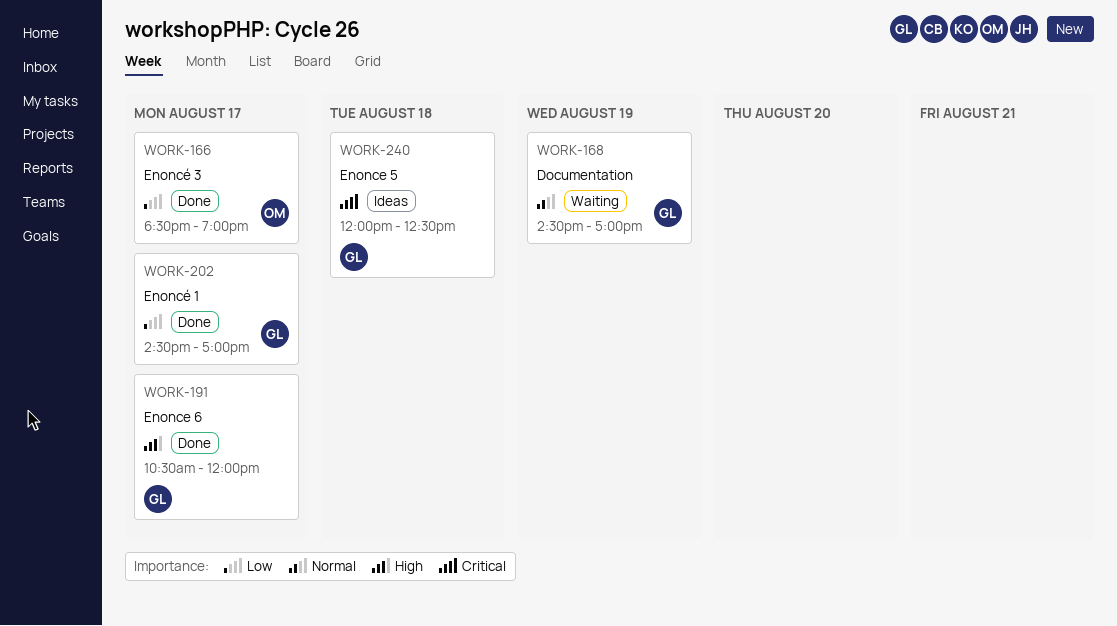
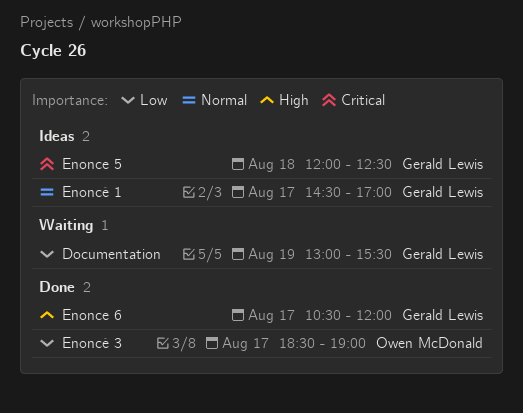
Documentation, priority: Normal -> Low
Documentation, begins: 14:30 -> 13:00
Documentation, ends: 17:00 -> 15:30
Enoncé 1, status: Done -> Ideas
Enoncé 1, priority: Low -> Normal

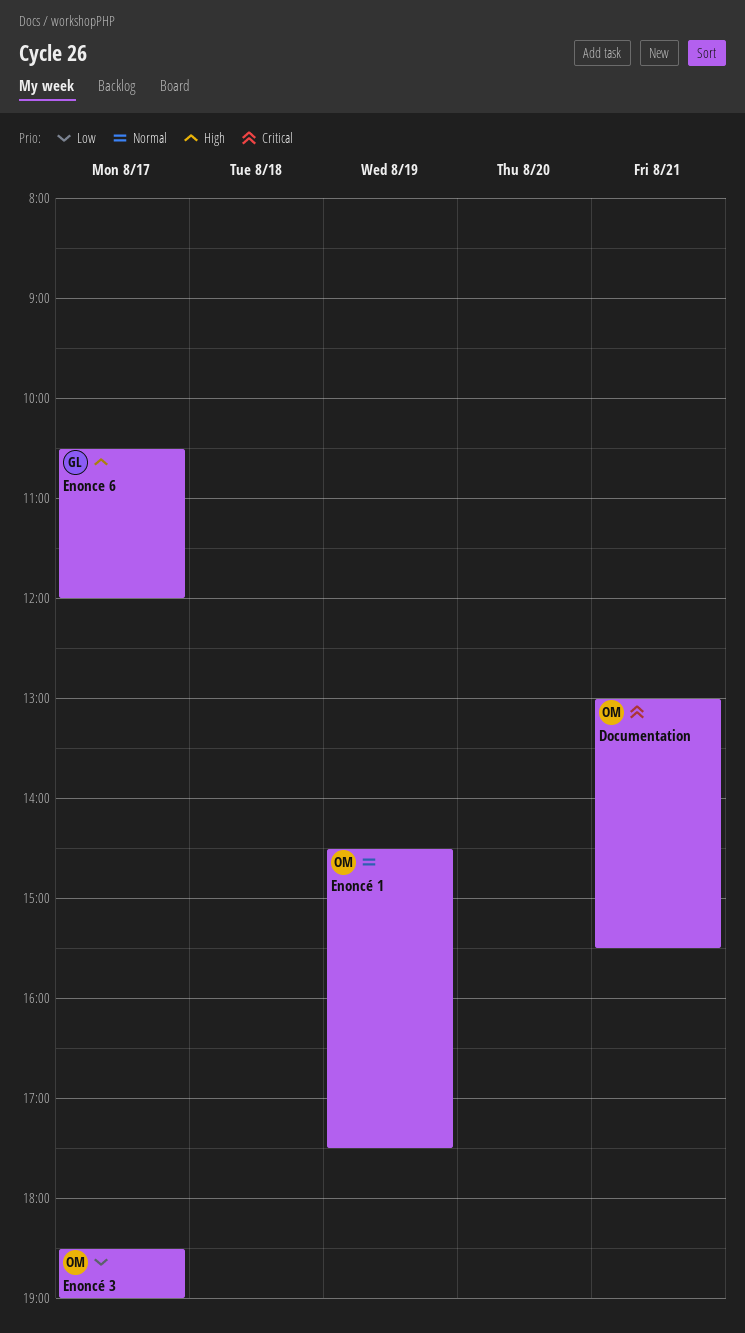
Documentation, owner: Gerald Lewis -> Owen McDonald
Documentation, priority: Low -> Critical
Documentation, day: Aug 19 -> Aug 21
Enonce 5: present -> none
Enoncé 1, owner: Gerald Lewis -> Owen McDonald
Enoncé 1, day: Aug 17 -> Aug 19
Enoncé 1, ends: 17:00 -> 17:30

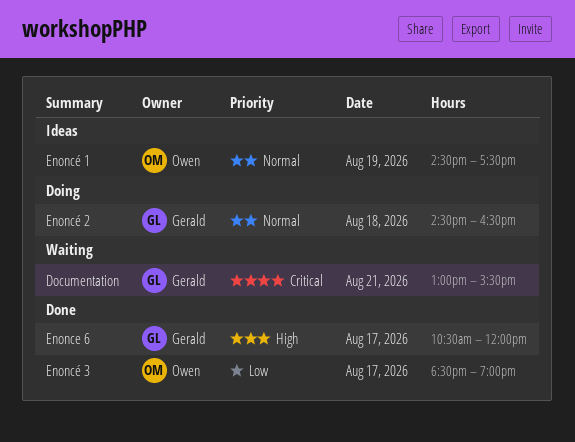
Documentation, owner: Owen -> Gerald
Enoncé 2: none -> present

